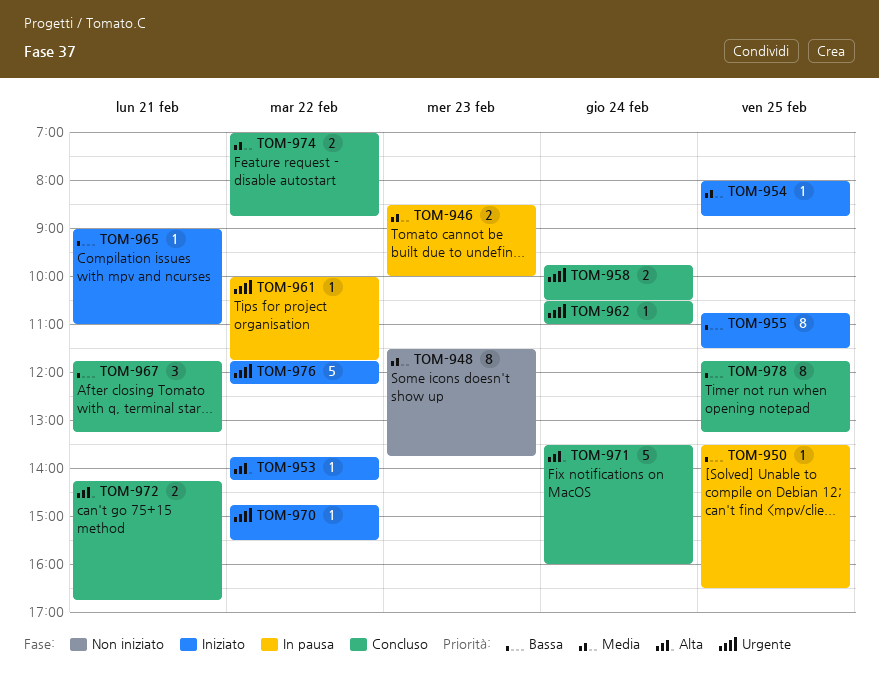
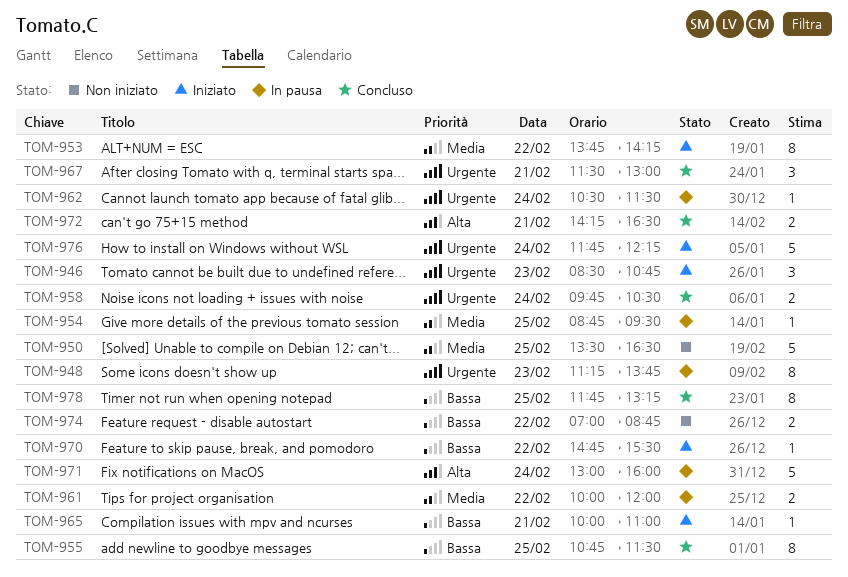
TOM-946, status: In pausa -> Iniziato
TOM-946, priority: Media -> Urgente
TOM-946, estimate: 2 -> 3
TOM-946, ends: 10:00 -> 10:45
TOM-948, status: Non iniziato -> In pausa
TOM-948, priority: Media -> Urgente
TOM-948, begins: 11:30 -> 11:15
TOM-950, status: In pausa -> Non iniziato
TOM-950, priority: Bassa -> Media
TOM-950, estimate: 1 -> 5
TOM-953, priority: Alta -> Media
TOM-953, estimate: 1 -> 8
TOM-954, status: Iniziato -> In pausa
TOM-954, begins: 08:00 -> 08:45
TOM-954, ends: 08:45 -> 09:30
TOM-955, status: Iniziato -> Concluso
TOM-961, priority: Urgente -> Media
TOM-961, estimate: 1 -> 2
TOM-961, ends: 11:45 -> 12:00
TOM-962, status: Concluso -> In pausa
TOM-962, ends: 11:00 -> 11:30
TOM-965, begins: 09:00 -> 10:00
TOM-967, priority: Bassa -> Urgente
TOM-967, begins: 11:45 -> 11:30
TOM-967, ends: 13:15 -> 13:00
TOM-970, priority: Urgente -> Bassa
TOM-971, status: Concluso -> In pausa
TOM-971, begins: 13:30 -> 13:00
TOM-972, ends: 16:45 -> 16:30
TOM-974, status: Concluso -> Non iniziato
TOM-974, priority: Media -> Bassa
TOM-976, day: Feb 22 -> Feb 24

